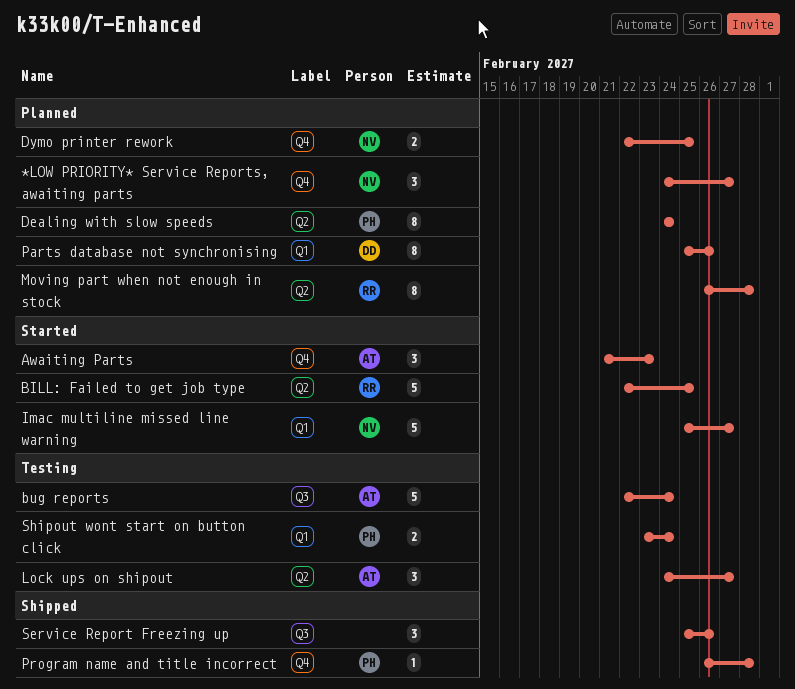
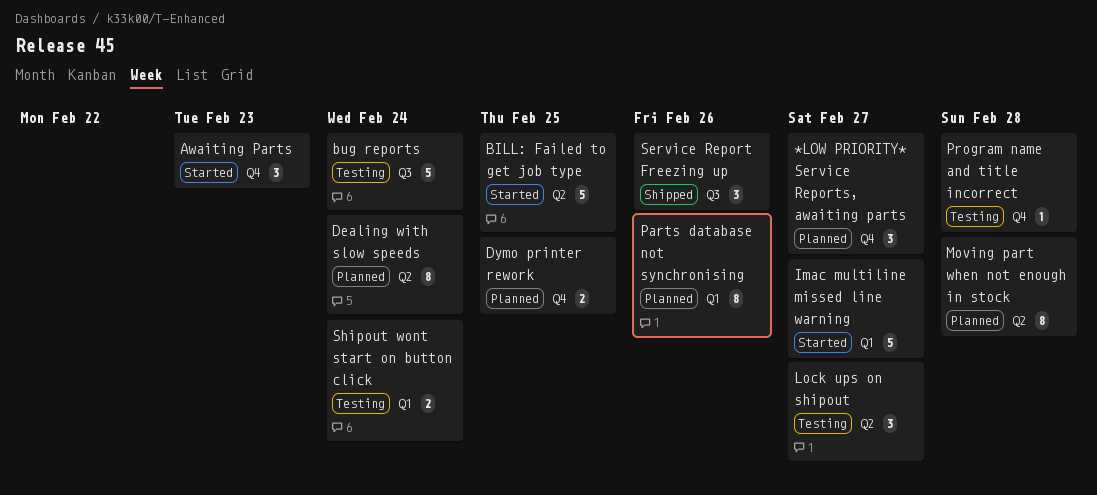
Program name and title incorrect, status: Shipped -> Testing

